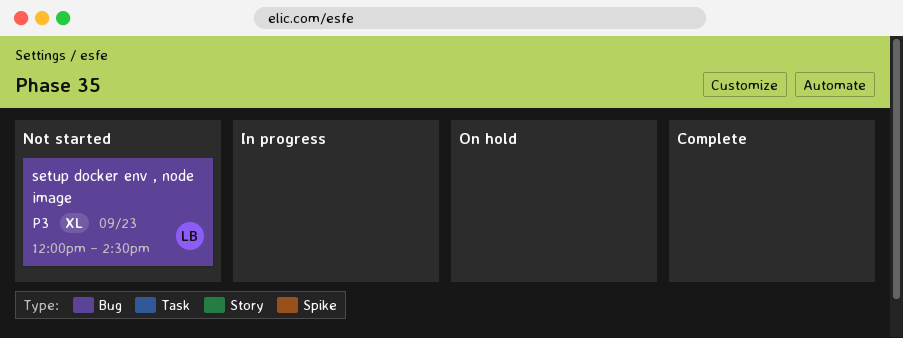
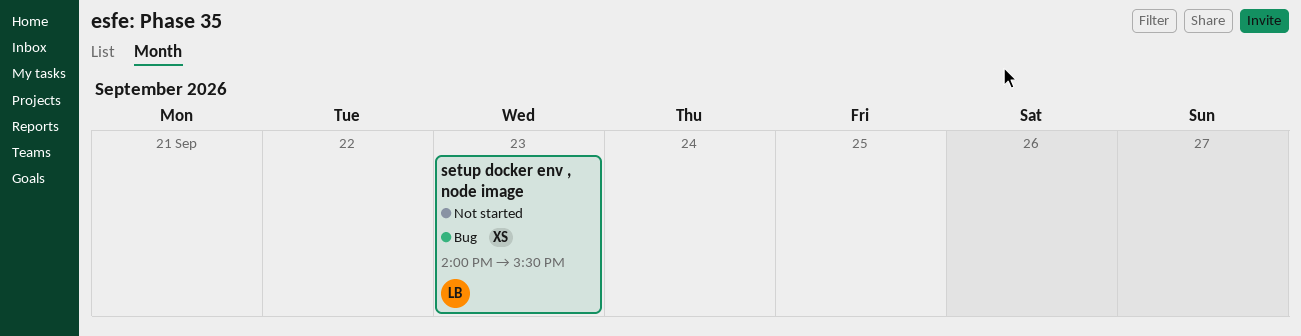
setup docker env , node image, estimate: XL -> XS
setup docker env , node image, begins: 12:00 -> 14:00
setup docker env , node image, ends: 14:30 -> 15:30

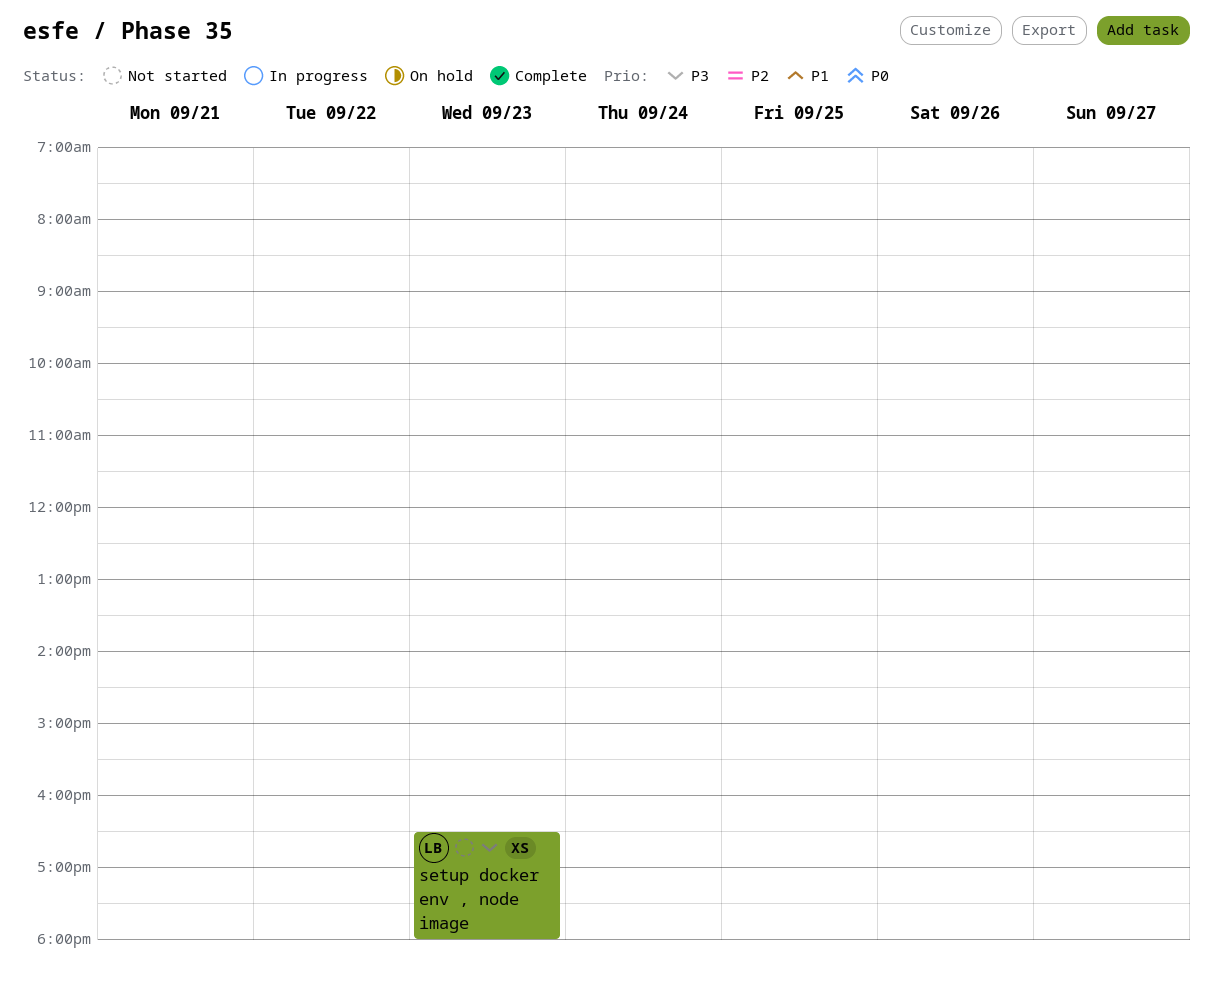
setup docker env , node image, begins: 14:00 -> 16:30
setup docker env , node image, ends: 15:30 -> 18:00

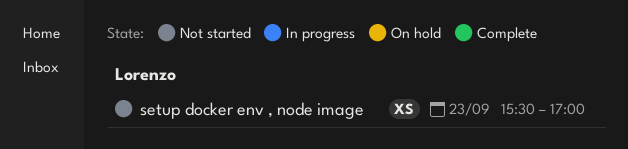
setup docker env , node image, begins: 16:30 -> 15:30
setup docker env , node image, ends: 18:00 -> 17:00

